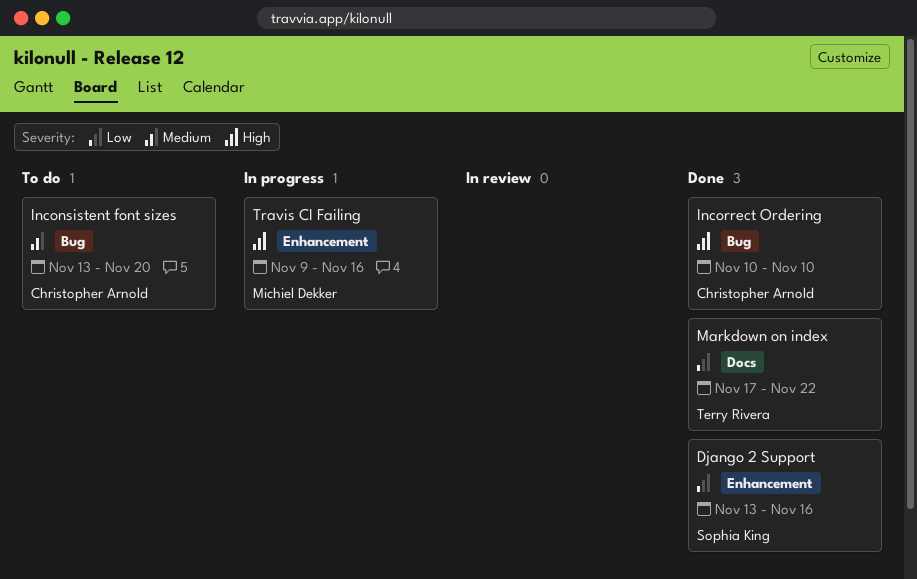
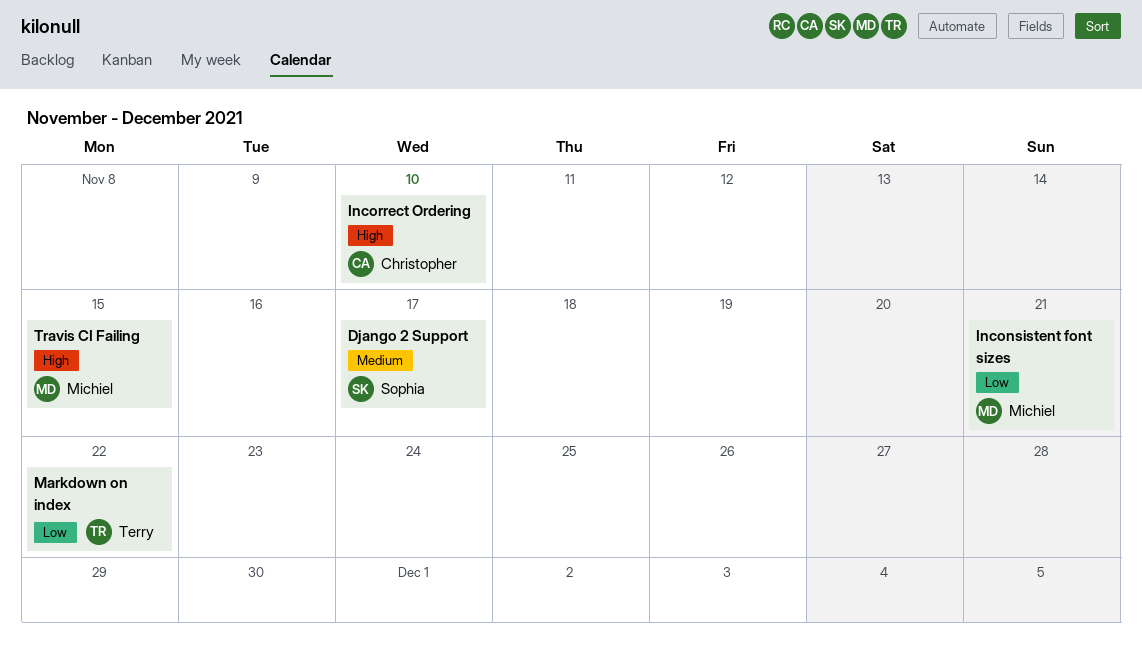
Django 2 Support, priority: Low -> Medium
Django 2 Support, due: Nov 16 -> Nov 17
Inconsistent font sizes, owner: Christopher Arnold -> Michiel Dekker
Inconsistent font sizes, priority: Medium -> Low
Inconsistent font sizes, due: Nov 20 -> Nov 21
Travis CI Failing, due: Nov 16 -> Nov 15

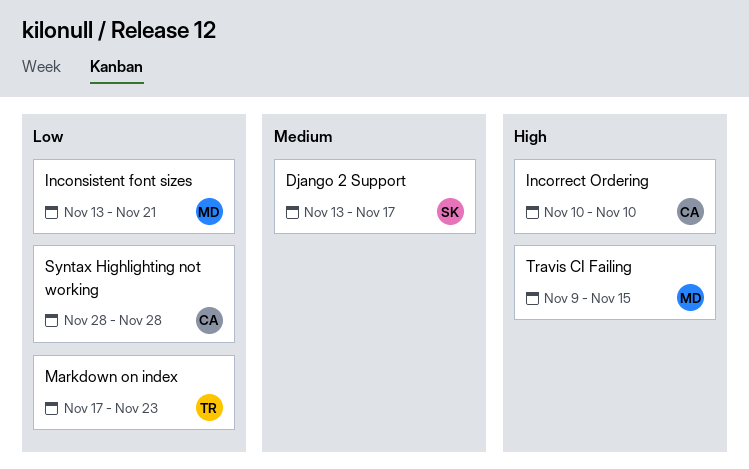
Markdown on index, due: Nov 22 -> Nov 23
Syntax Highlighting not working: none -> present

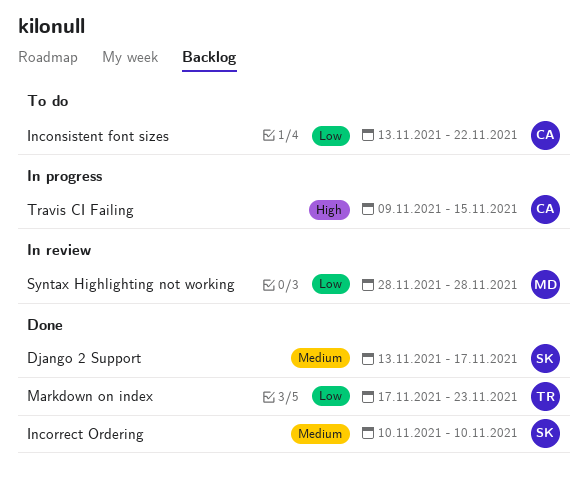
Inconsistent font sizes, owner: MD -> CA
Inconsistent font sizes, due: Nov 21 -> Nov 22
Incorrect Ordering, owner: CA -> SK
Incorrect Ordering, priority: High -> Medium
Syntax Highlighting not working, owner: CA -> MD
Travis CI Failing, owner: MD -> CA

